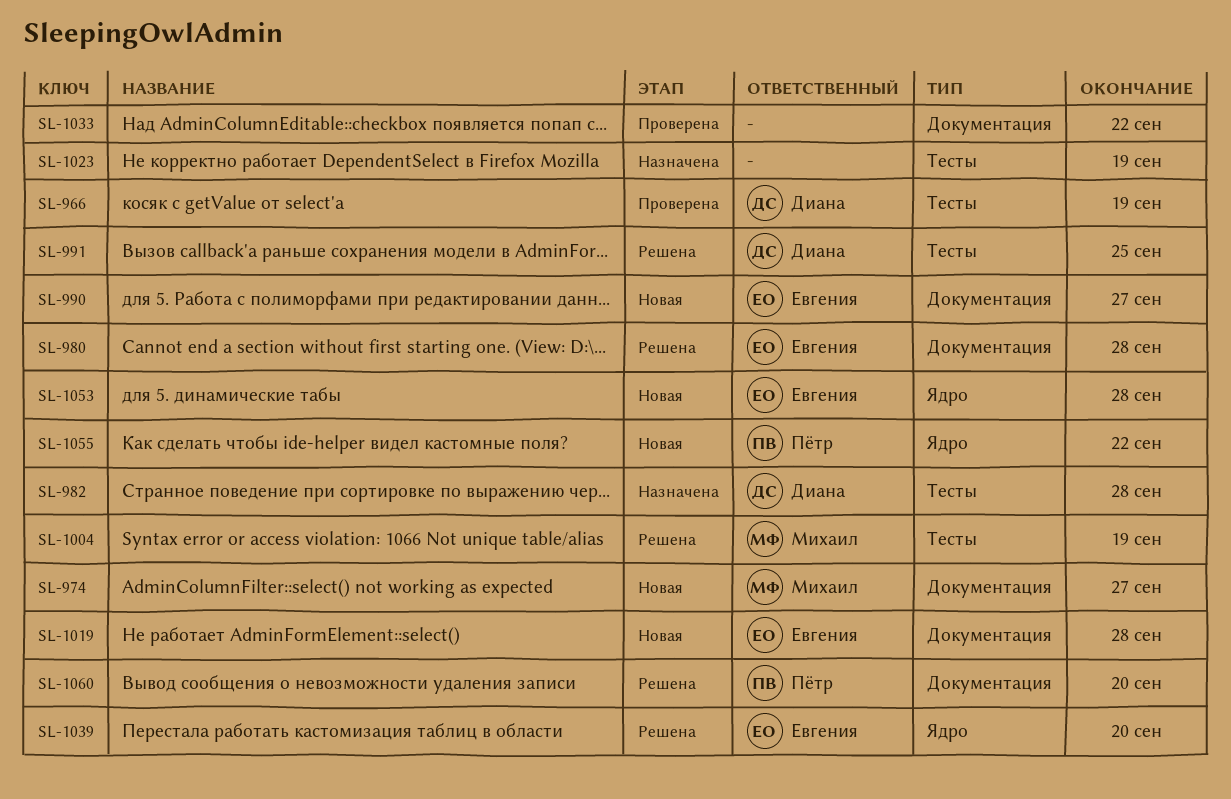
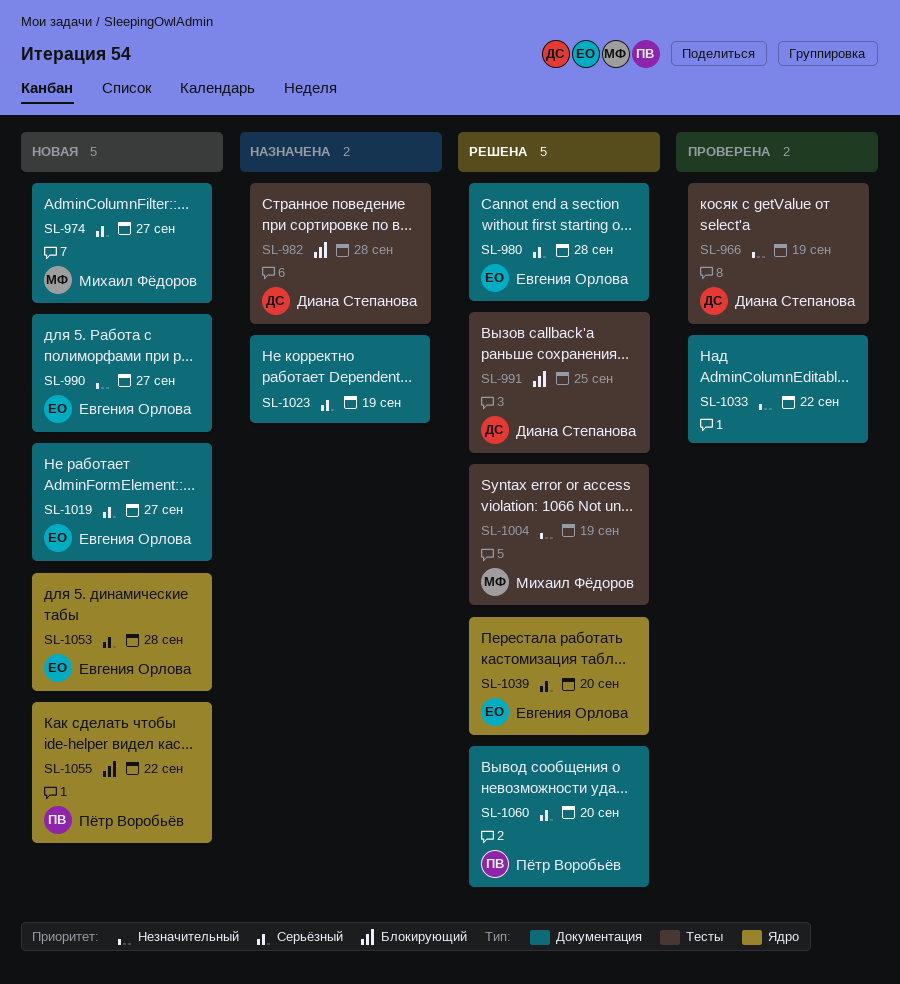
SL-1019, due: Sep 28 -> Sep 27
SL-1023, label: Тесты -> Документация

